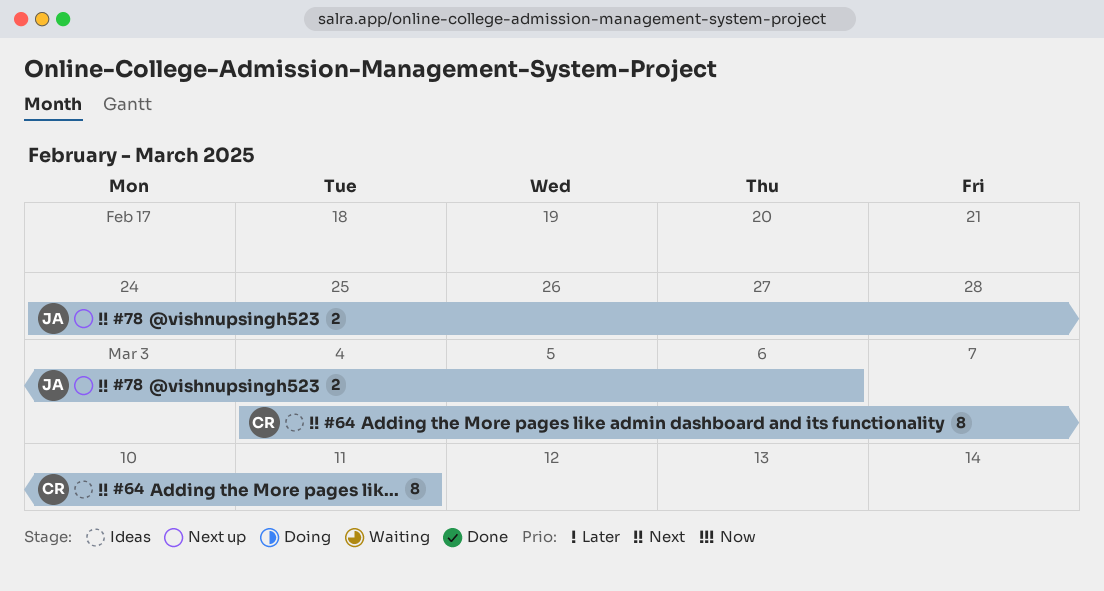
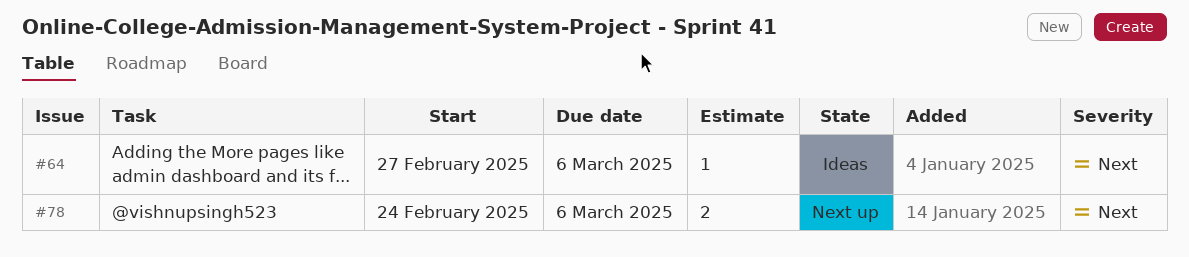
#64, estimate: 8 -> 1
#64, start: Mar 4 -> Feb 27
#64, due: Mar 11 -> Mar 6

